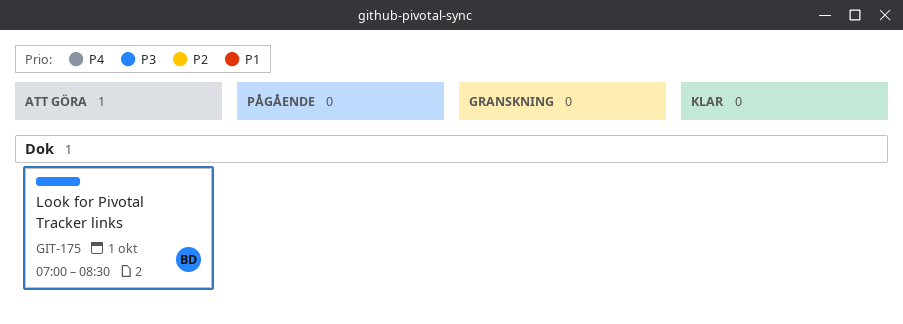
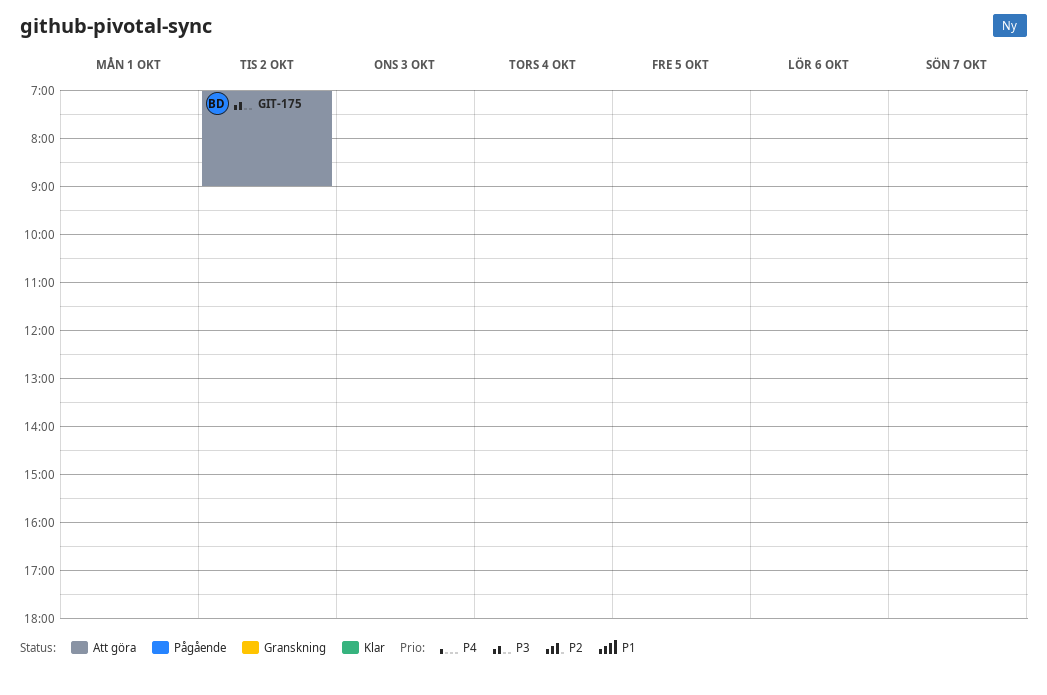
GIT-175, day: Oct 1 -> Oct 2
GIT-175, ends: 08:30 -> 09:00

